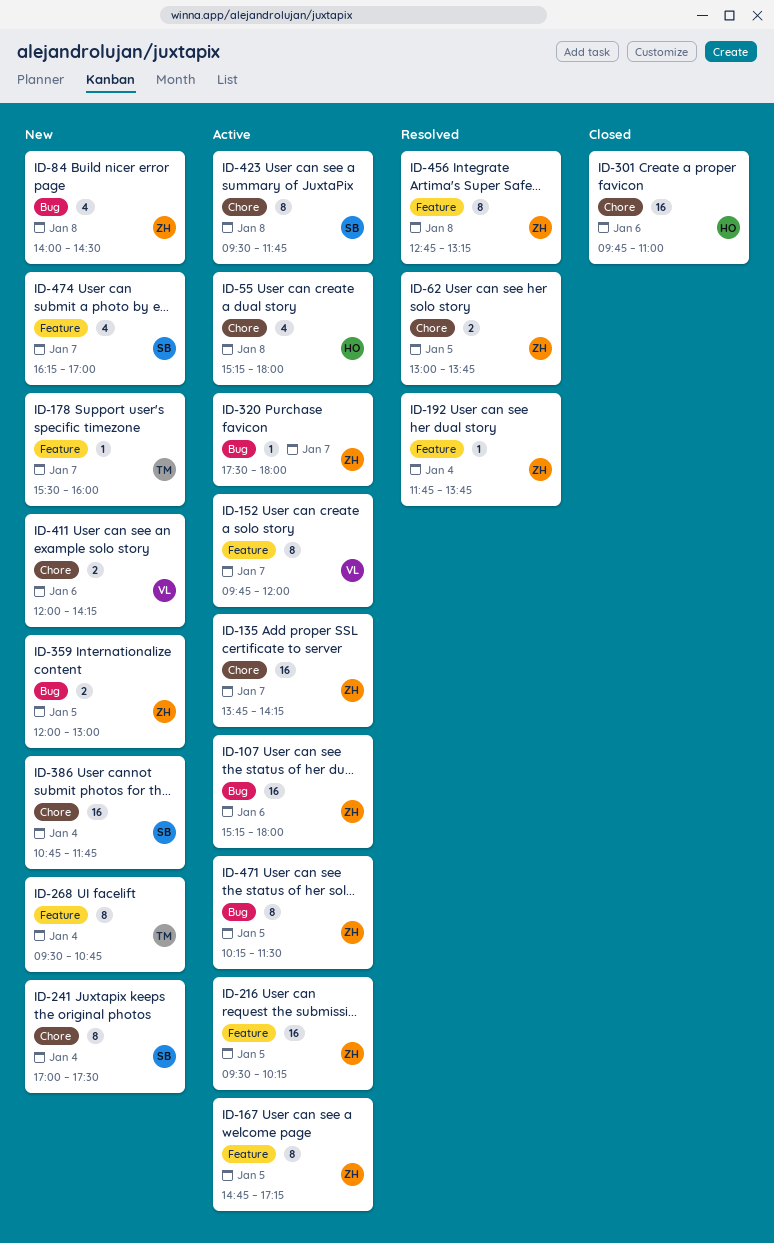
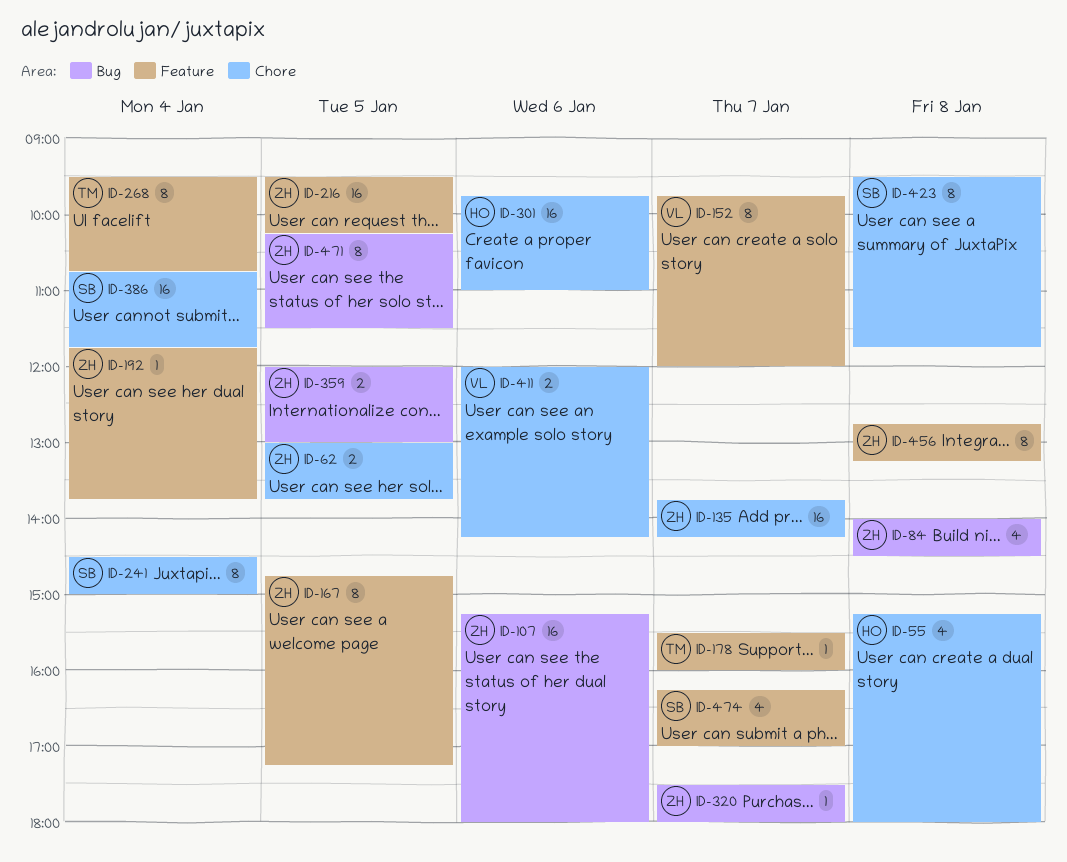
ID-241, begins: 17:00 -> 14:30
ID-241, ends: 17:30 -> 15:00

